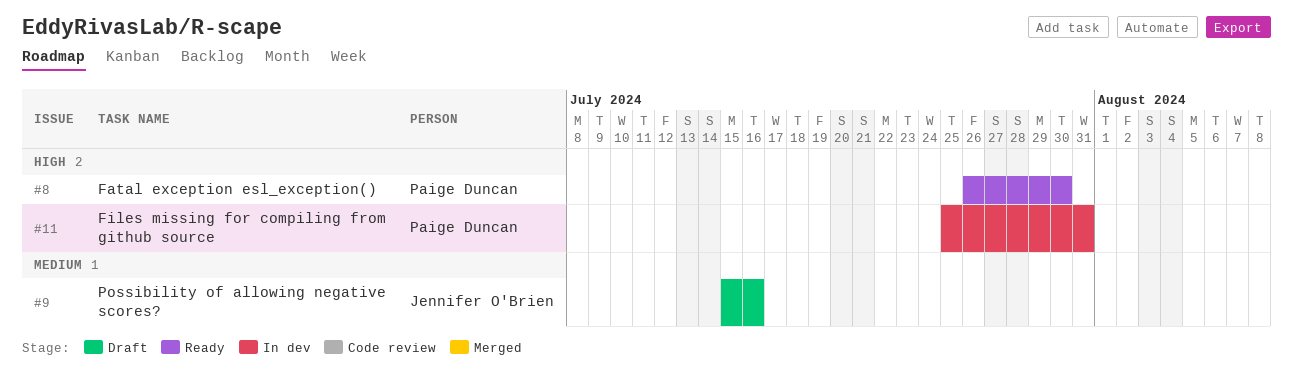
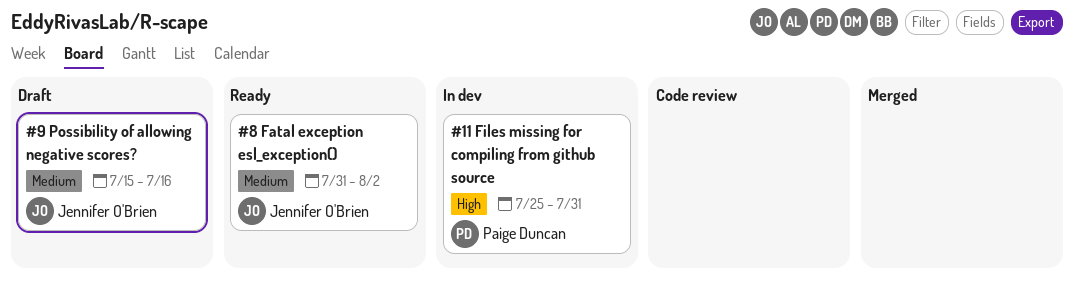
#8, owner: Paige Duncan -> Jennifer O'Brien
#8, priority: High -> Medium
#8, start: Jul 26 -> Jul 31
#8, due: Jul 30 -> Aug 2

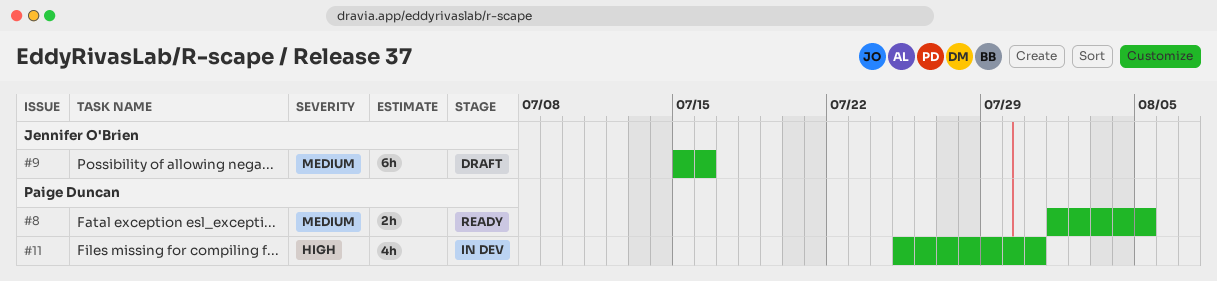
#8, owner: Jennifer O'Brien -> Paige Duncan
#8, start: Jul 31 -> Aug 1
#8, due: Aug 2 -> Aug 5

